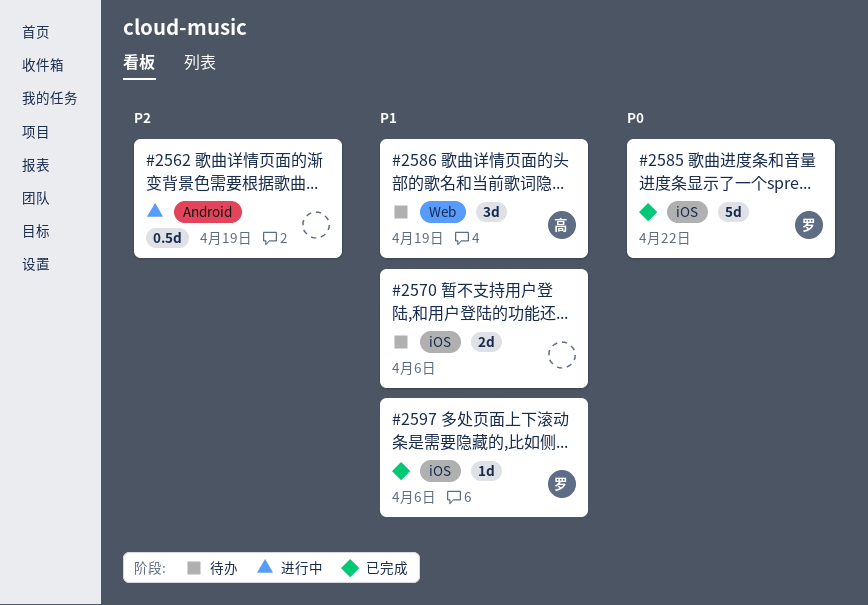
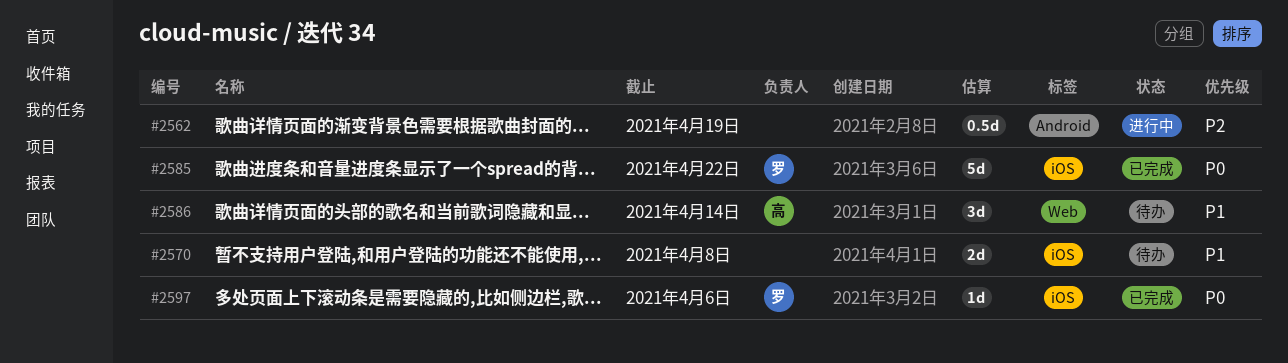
#2570, due: Apr 6 -> Apr 8
#2586, due: Apr 19 -> Apr 14
#2597, priority: P1 -> P0

